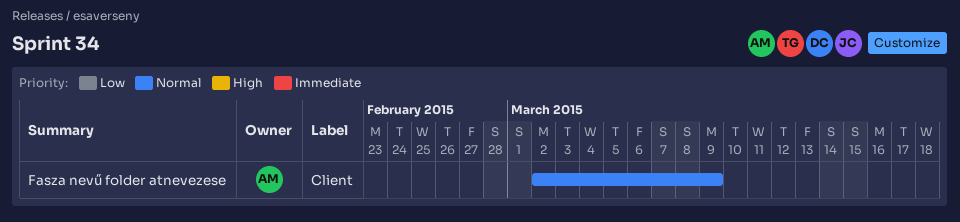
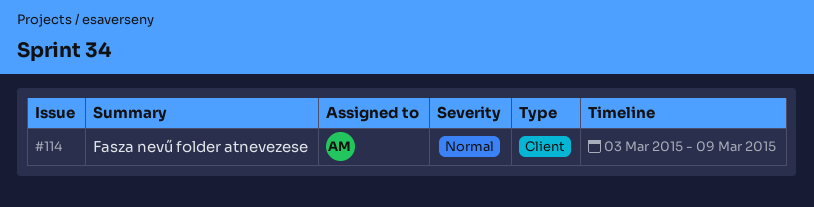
Fasza nevű folder atnevezese, start: Mar 2 -> Mar 3

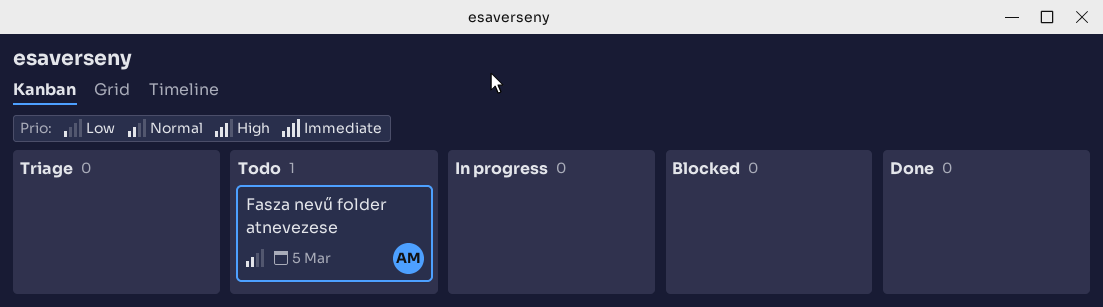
Fasza nevű folder atnevezese, due: Mar 9 -> Mar 5

